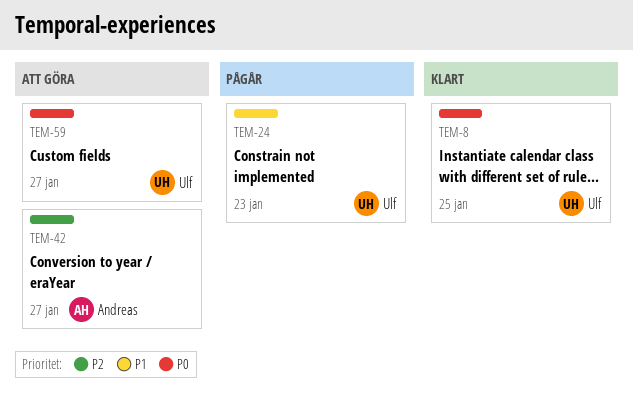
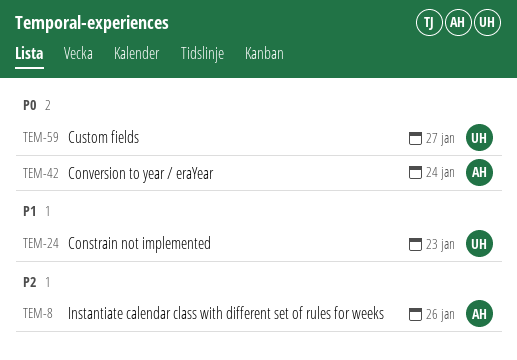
TEM-8, owner: Ulf -> Andreas
TEM-8, priority: P0 -> P2
TEM-8, due: Jan 25 -> Jan 26
TEM-42, priority: P2 -> P0
TEM-42, due: Jan 27 -> Jan 24

